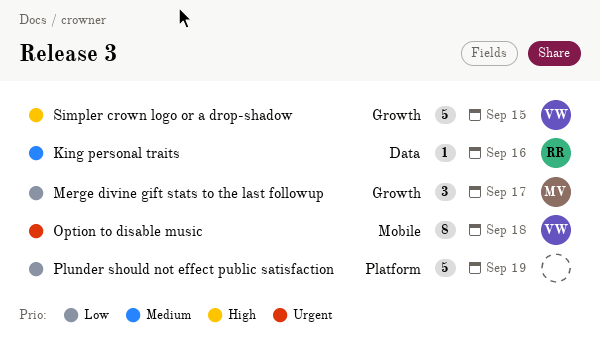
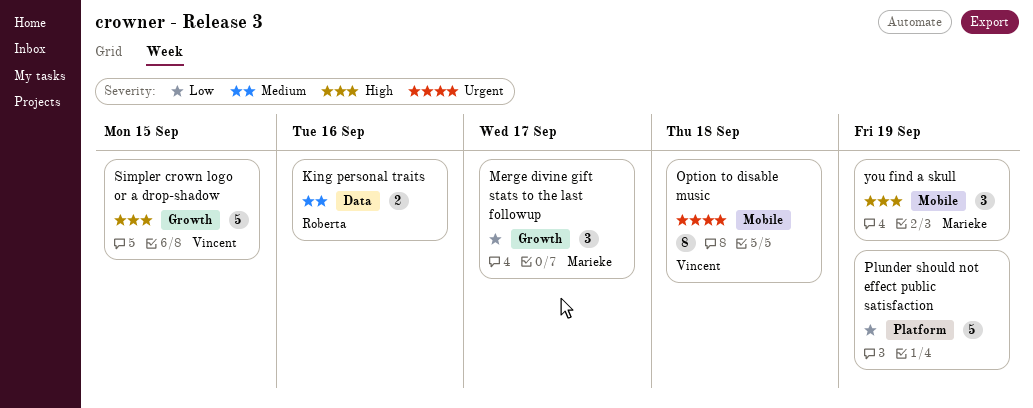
King personal traits, estimate: 1 -> 2
you find a skull: none -> present

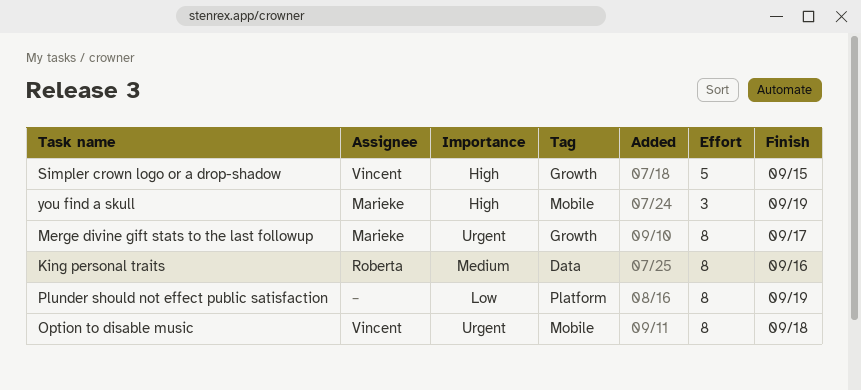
King personal traits, estimate: 2 -> 8
Merge divine gift stats to the last followup, priority: Low -> Urgent
Merge divine gift stats to the last followup, estimate: 3 -> 8
Plunder should not effect public satisfaction, estimate: 5 -> 8

